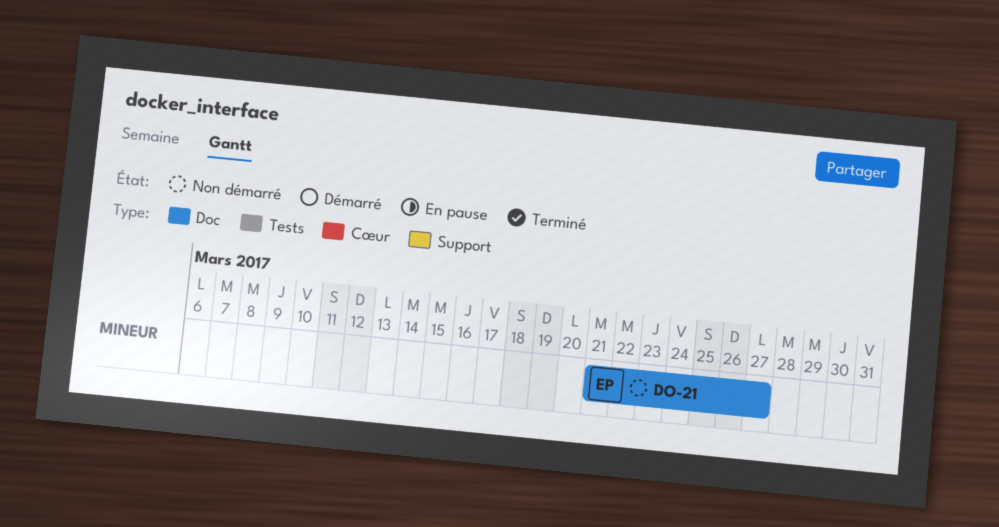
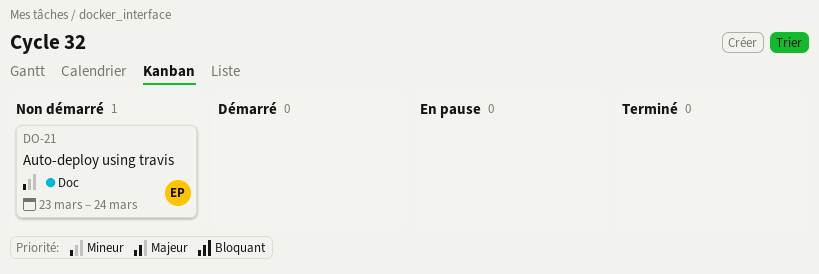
DO-21, start: Mar 21 -> Mar 23
DO-21, due: Mar 27 -> Mar 24

